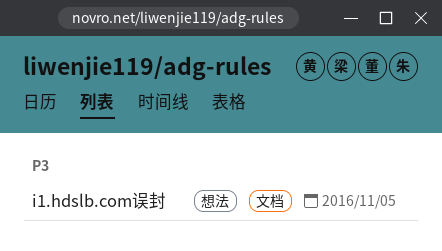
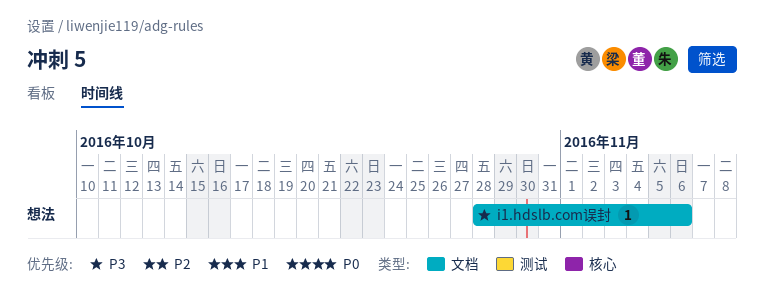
i1.hdslb.com误封, due: Nov 5 -> Nov 6

